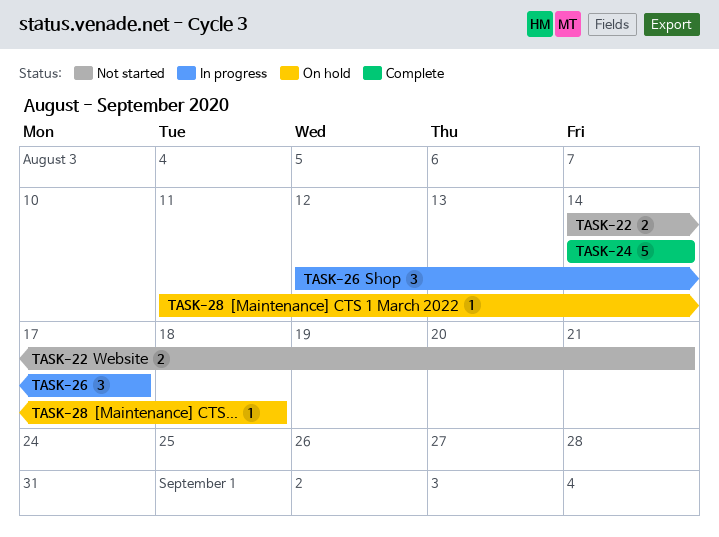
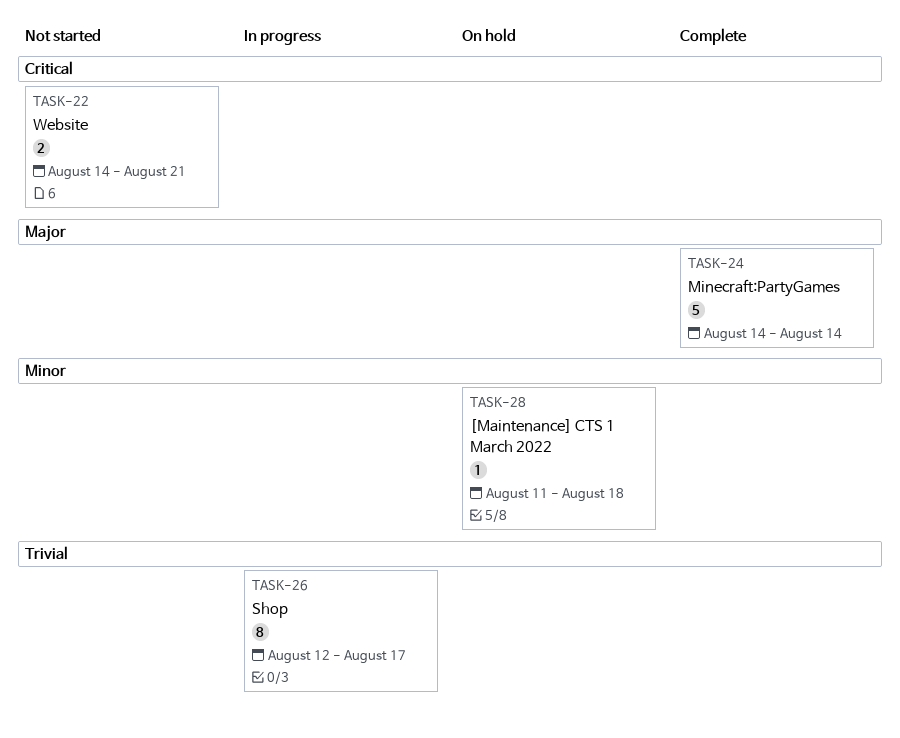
TASK-26, estimate: 3 -> 8

